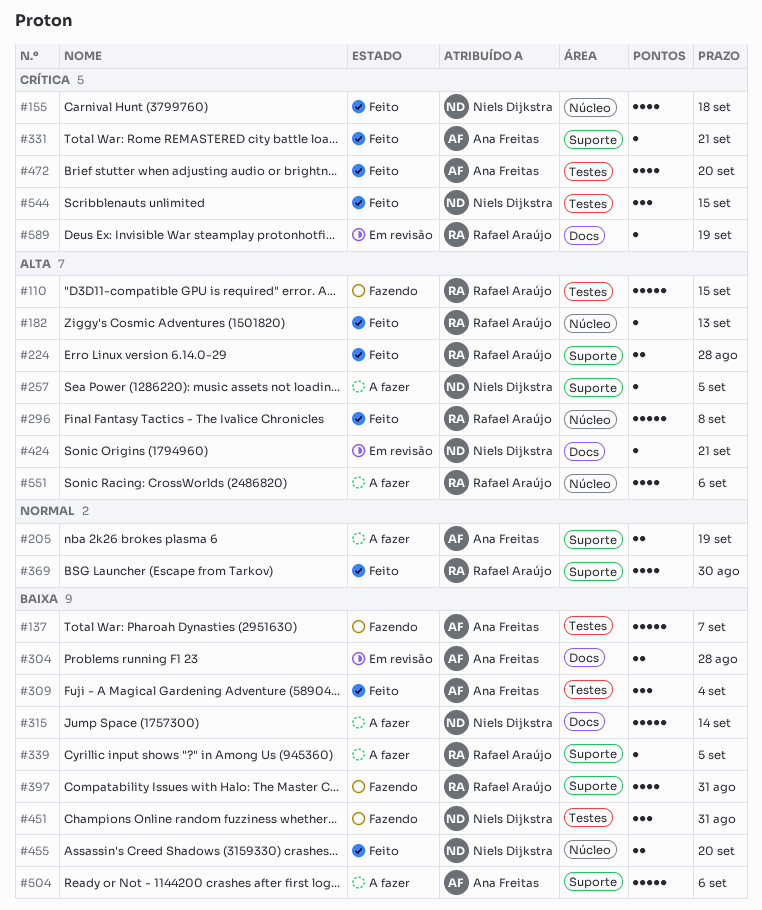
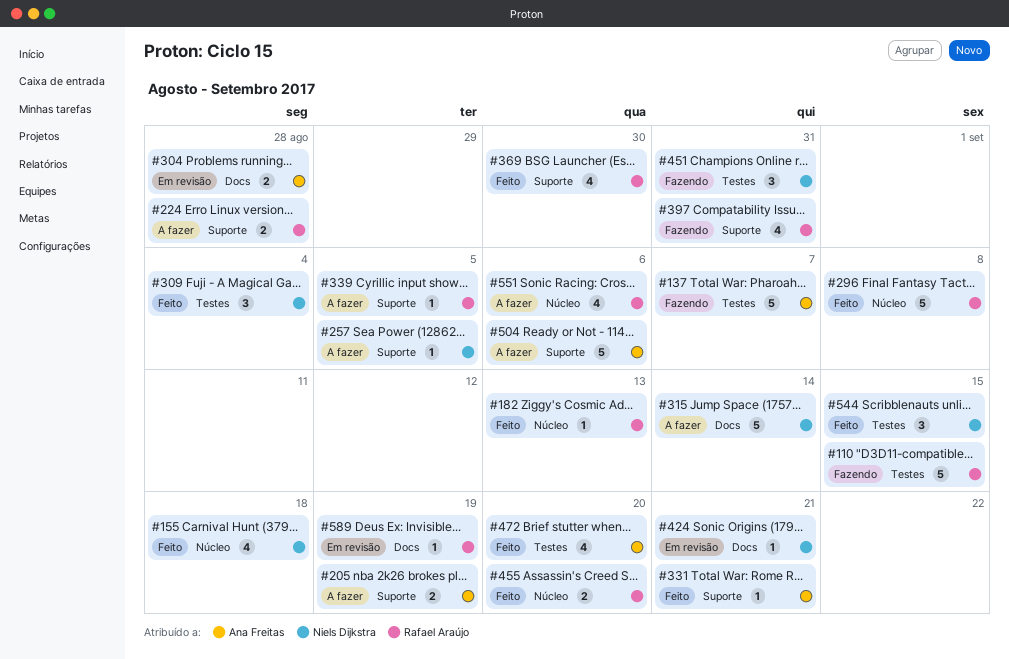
#224, status: Feito -> A fazer
#309, owner: Ana Freitas -> Niels Dijkstra
#455, owner: Niels Dijkstra -> Rafael Araújo

